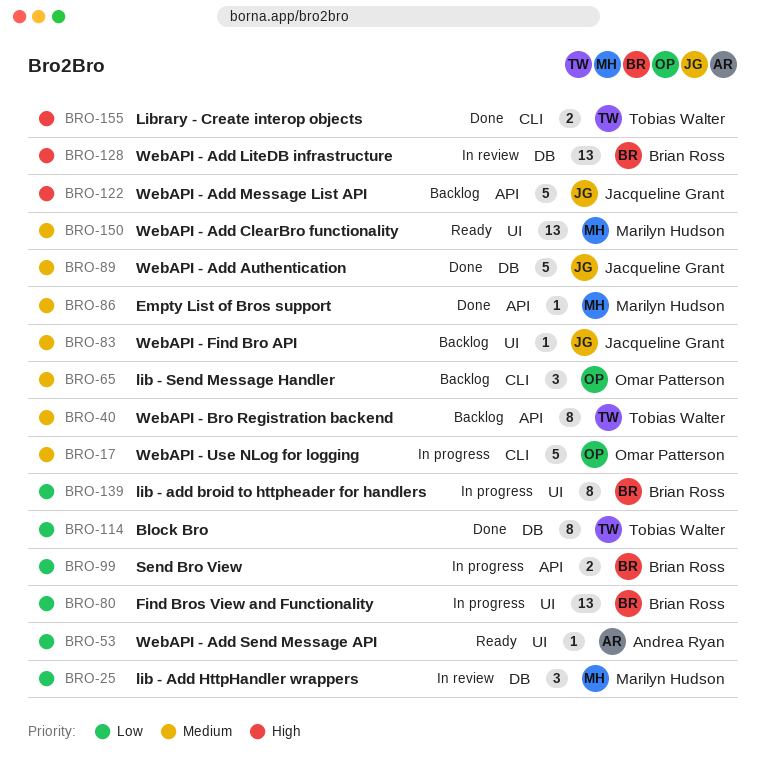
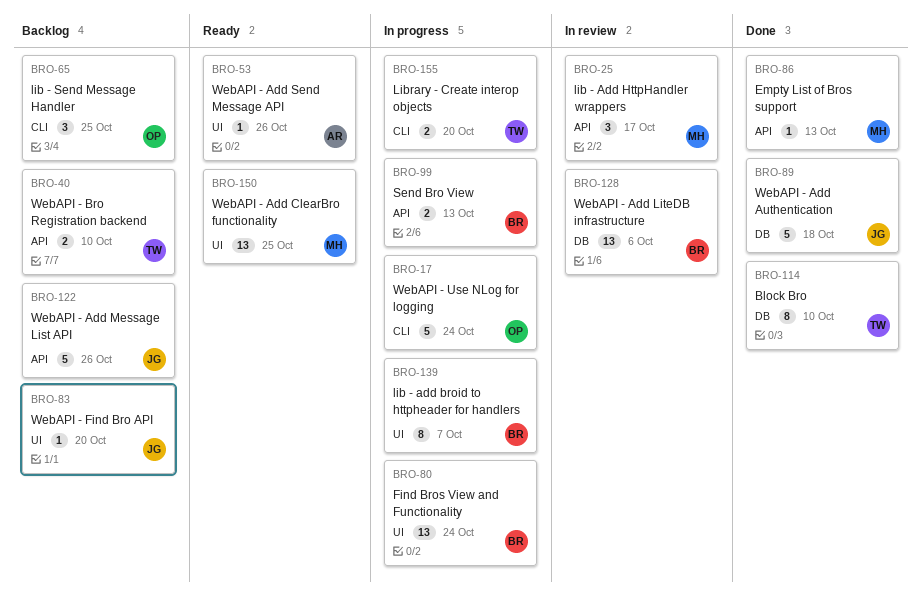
BRO-25, label: DB -> API
BRO-40, estimate: 8 -> 2
BRO-155, status: Done -> In progress

